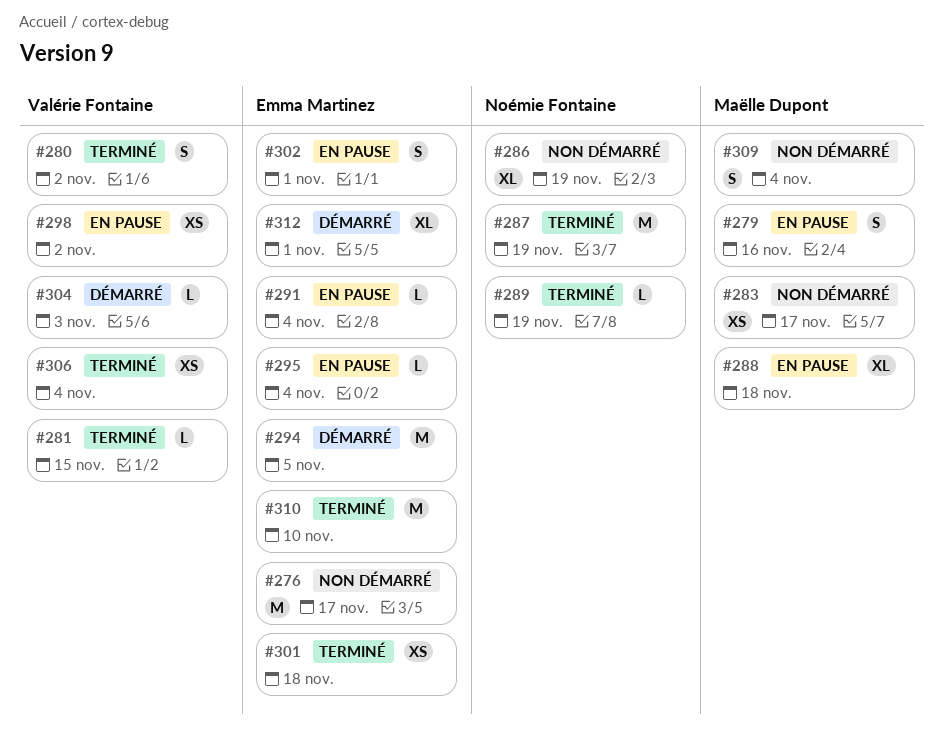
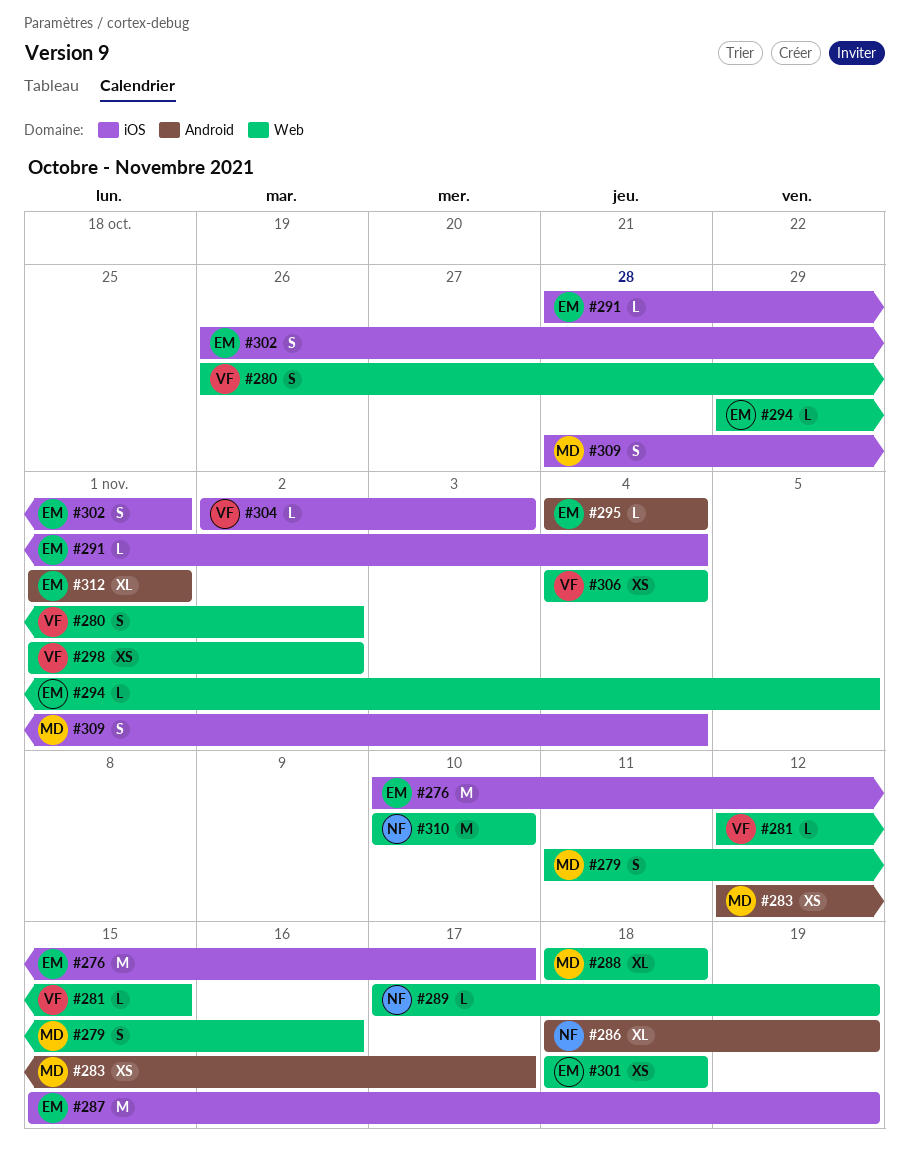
#287, owner: Noémie Fontaine -> Emma Martinez
#294, estimate: M -> L
#310, owner: Emma Martinez -> Noémie Fontaine

